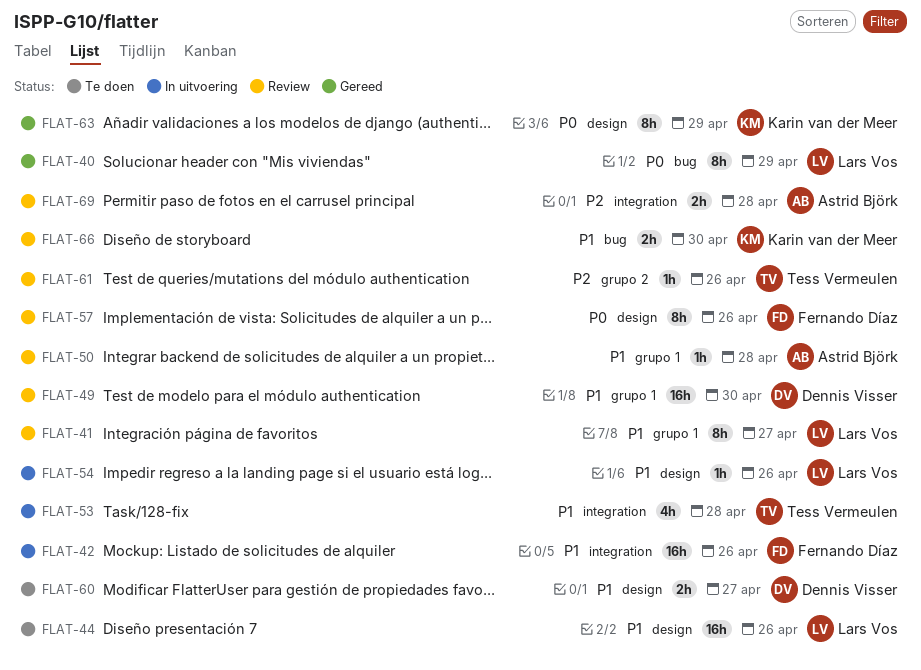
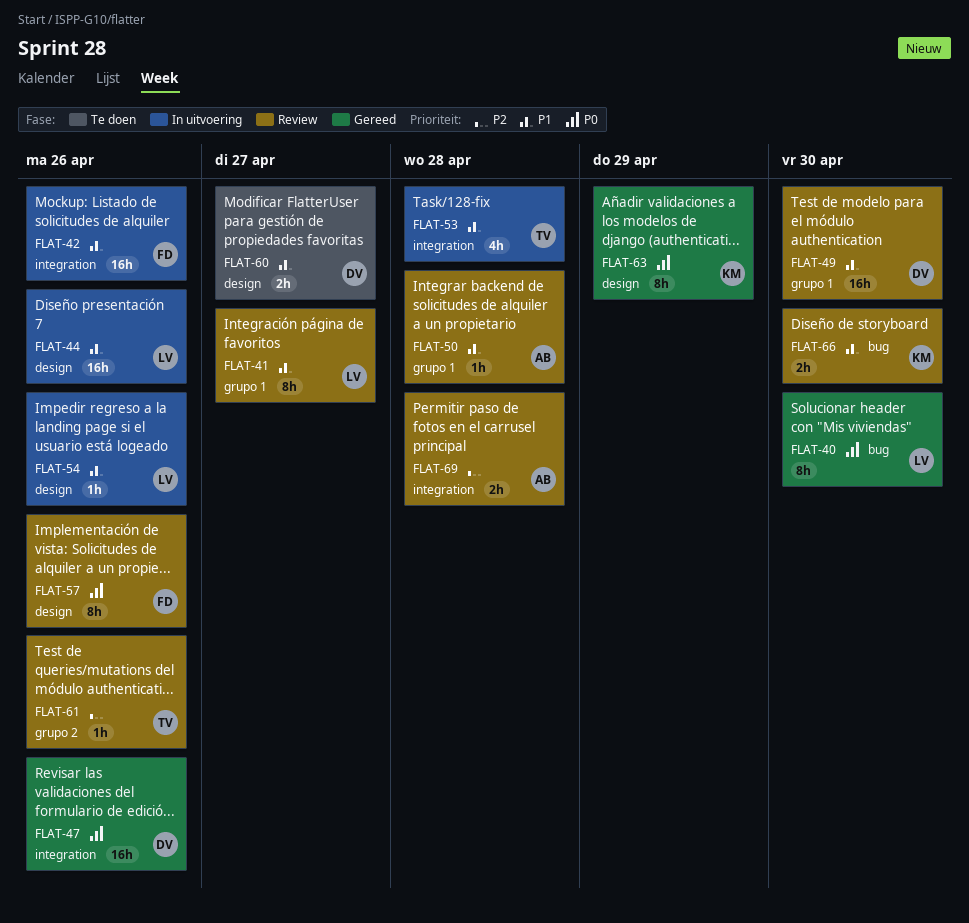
FLAT-40, due: Apr 29 -> Apr 30
FLAT-44, status: Te doen -> In uitvoering
FLAT-47: none -> present

